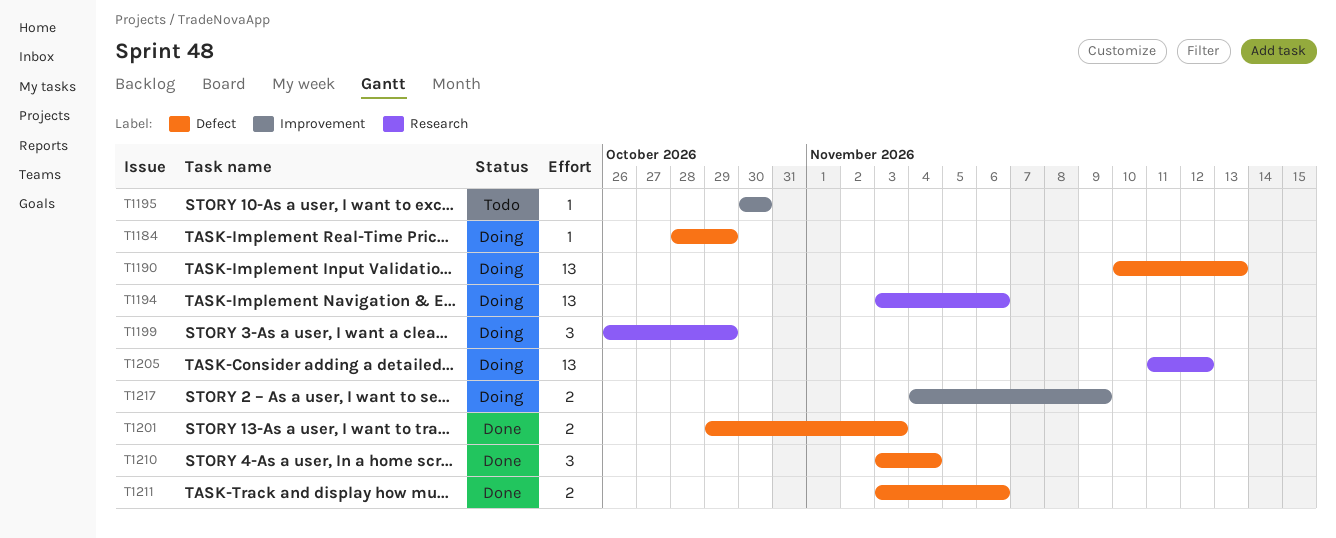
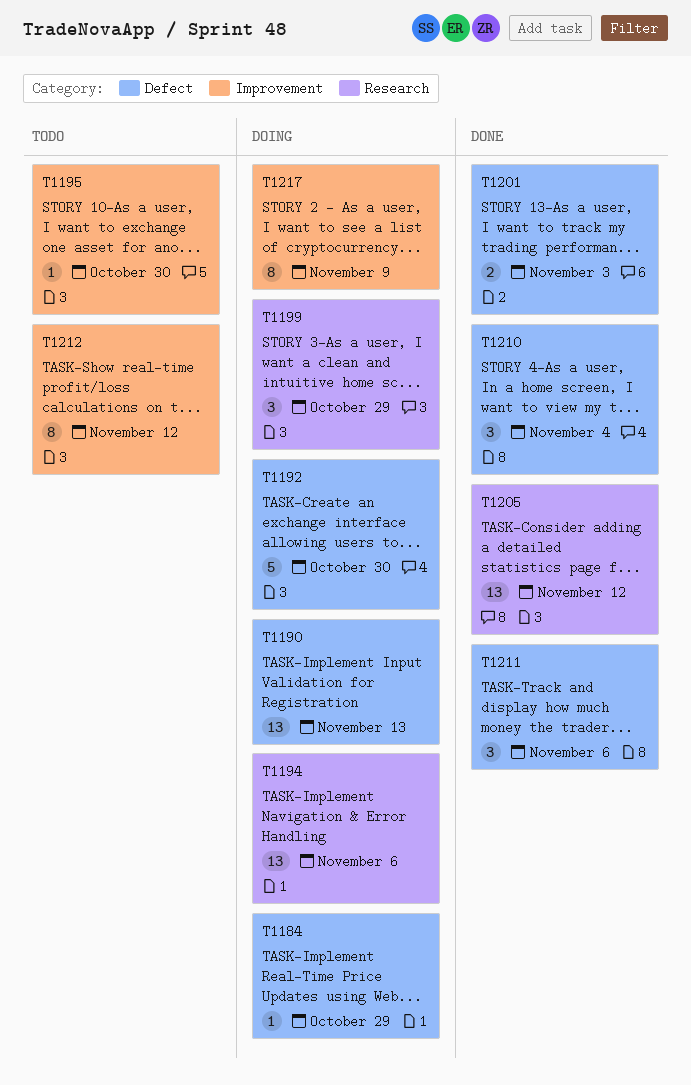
T1192: none -> present
T1205, status: Doing -> Done
T1211, estimate: 2 -> 3
T1212: none -> present
T1217, estimate: 2 -> 8

